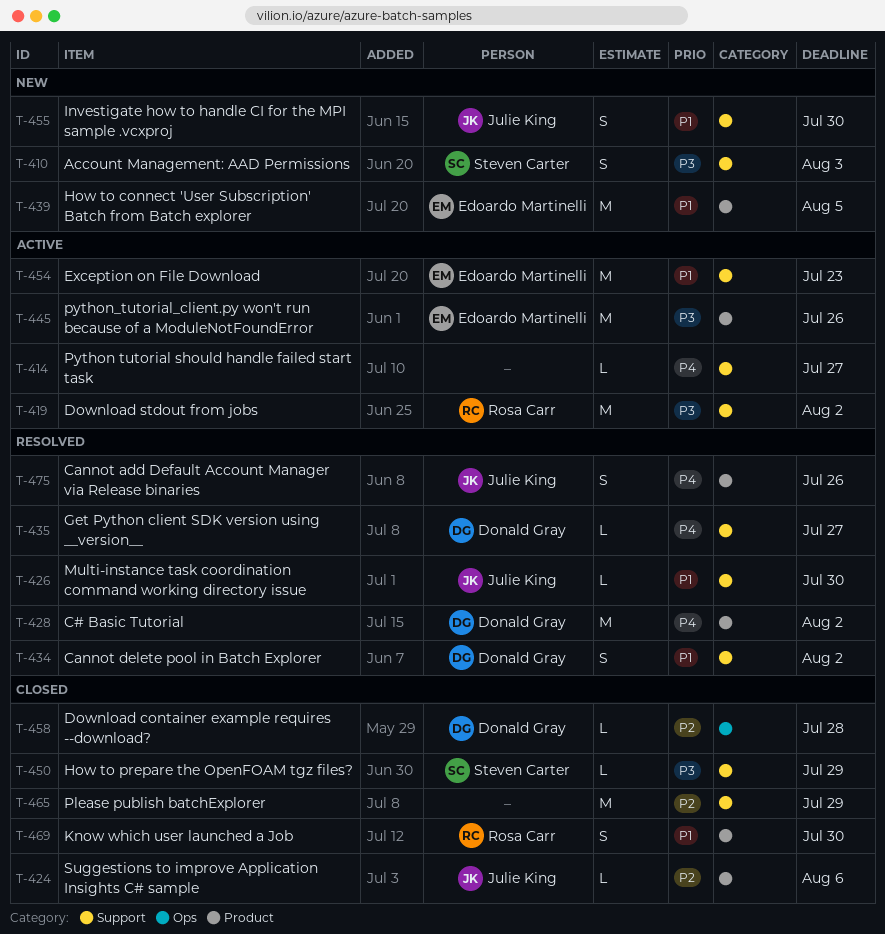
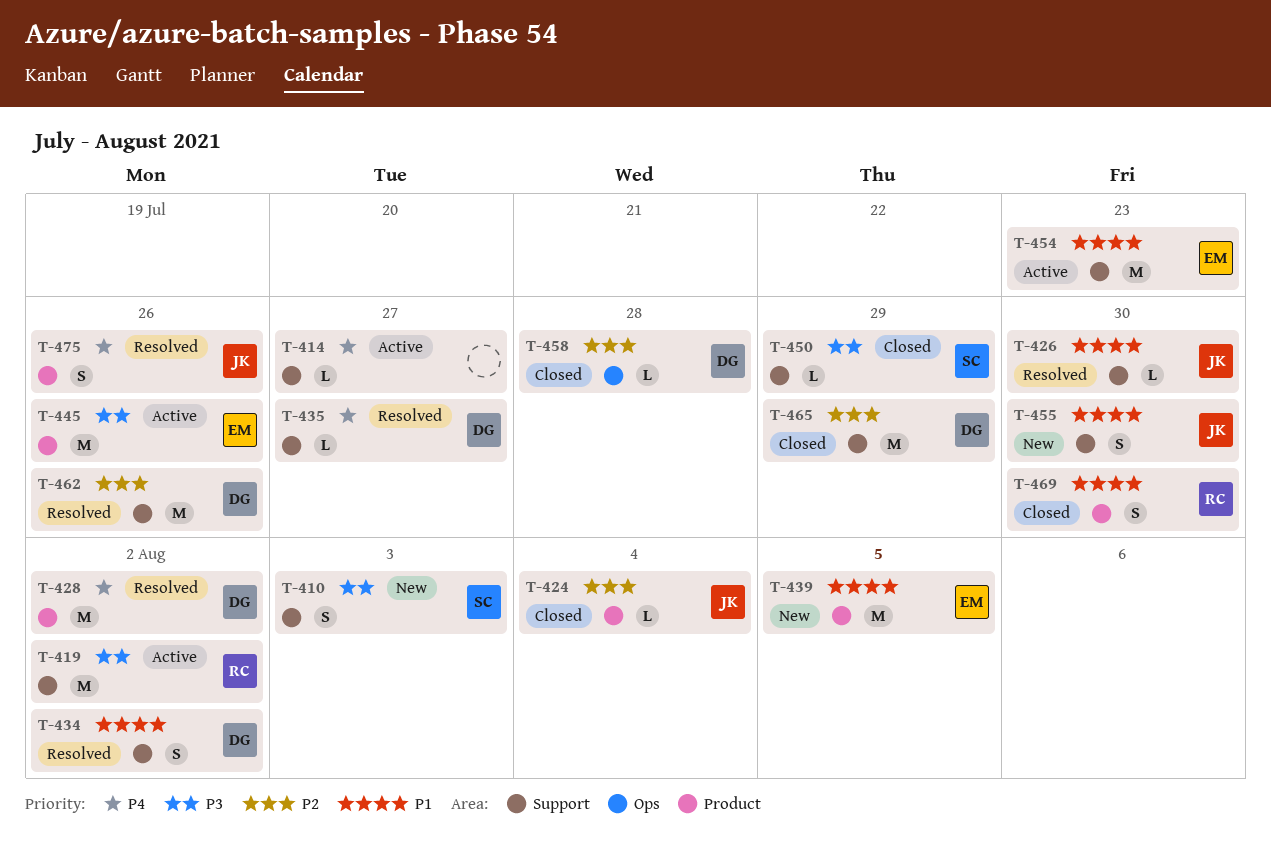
T-424, due: Aug 6 -> Aug 4
T-462: none -> present
T-465, owner: none -> Donald Gray

